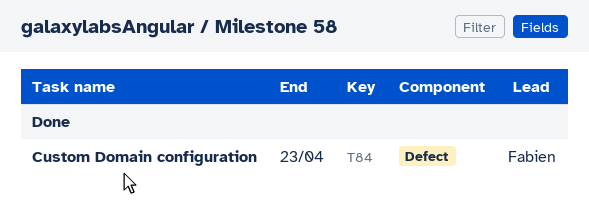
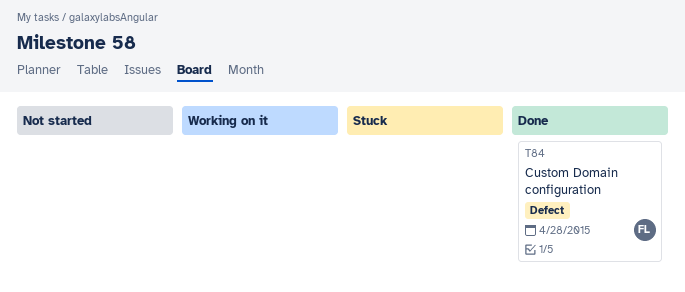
T84, due: Apr 23 -> Apr 28

